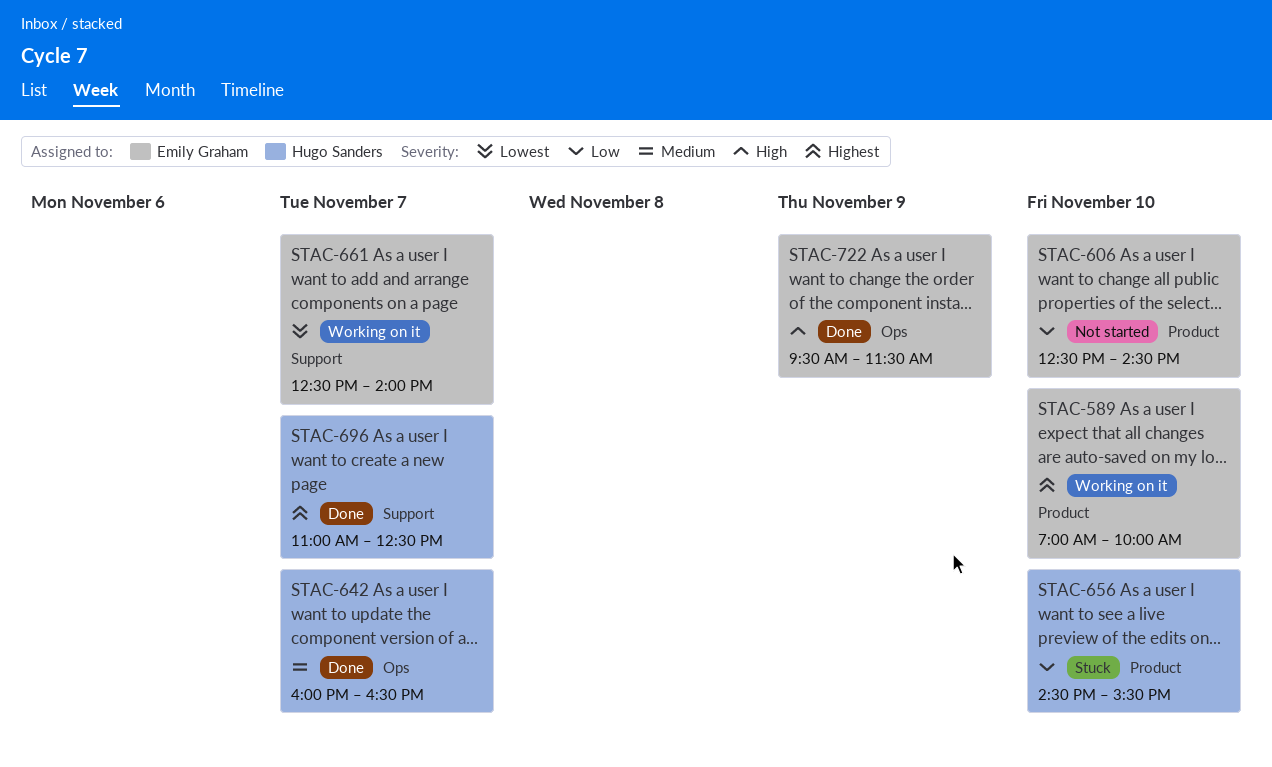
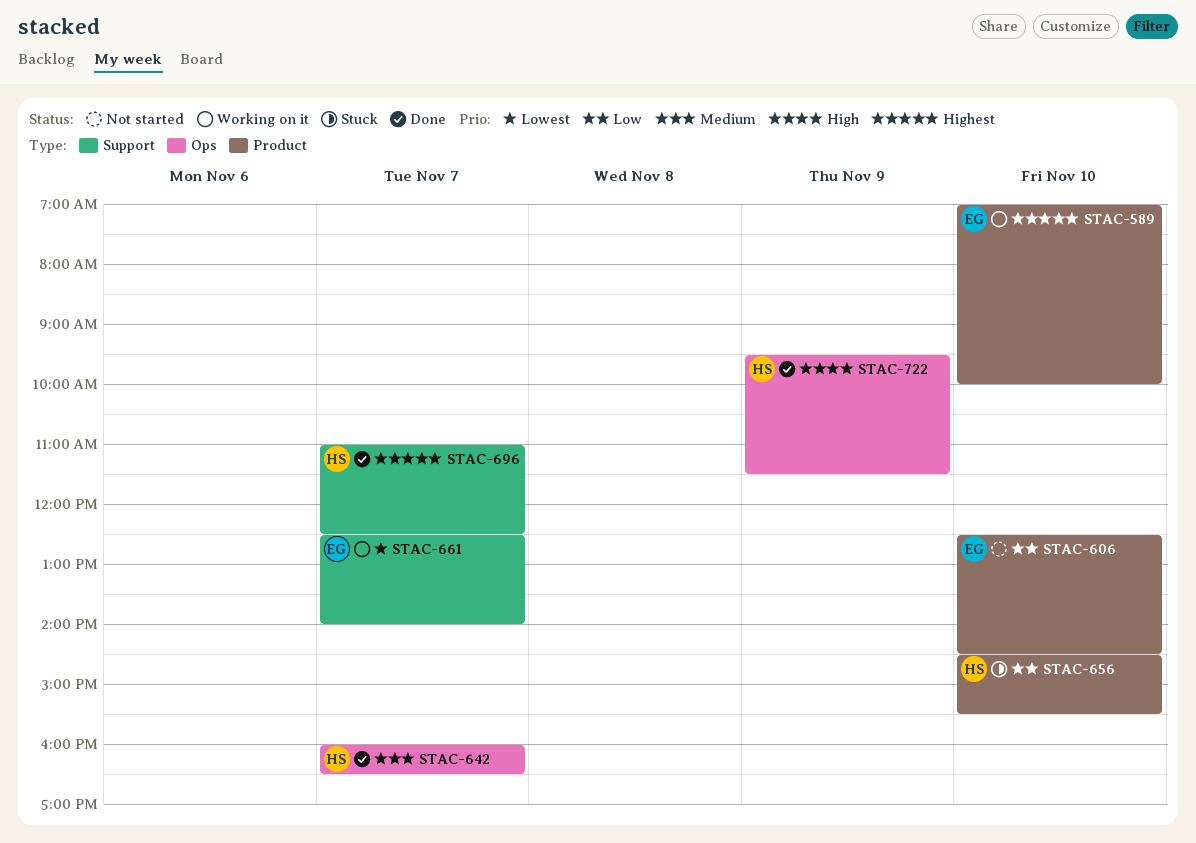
STAC-722, owner: Emily Graham -> Hugo Sanders

